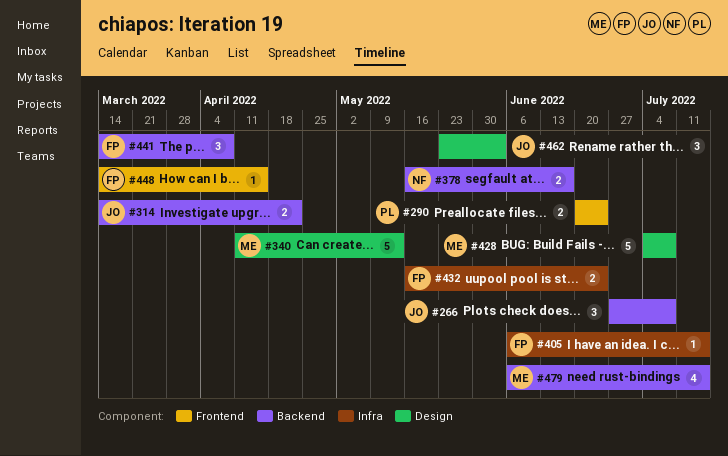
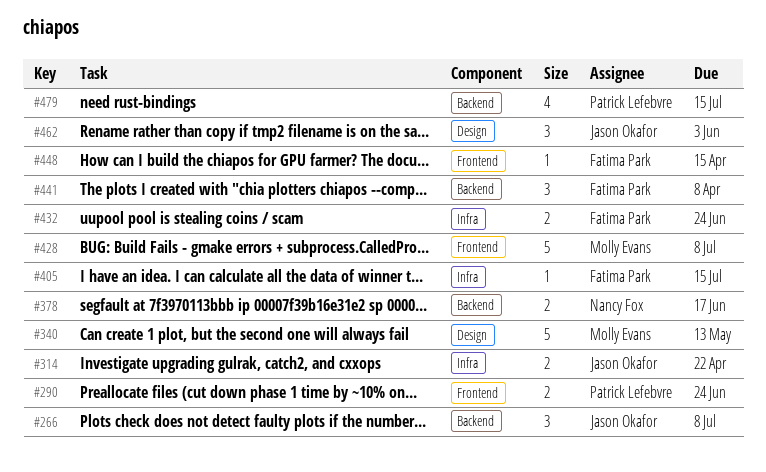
#314, label: Backend -> Infra
#428, label: Design -> Frontend
#479, owner: Molly Evans -> Patrick Lefebvre

